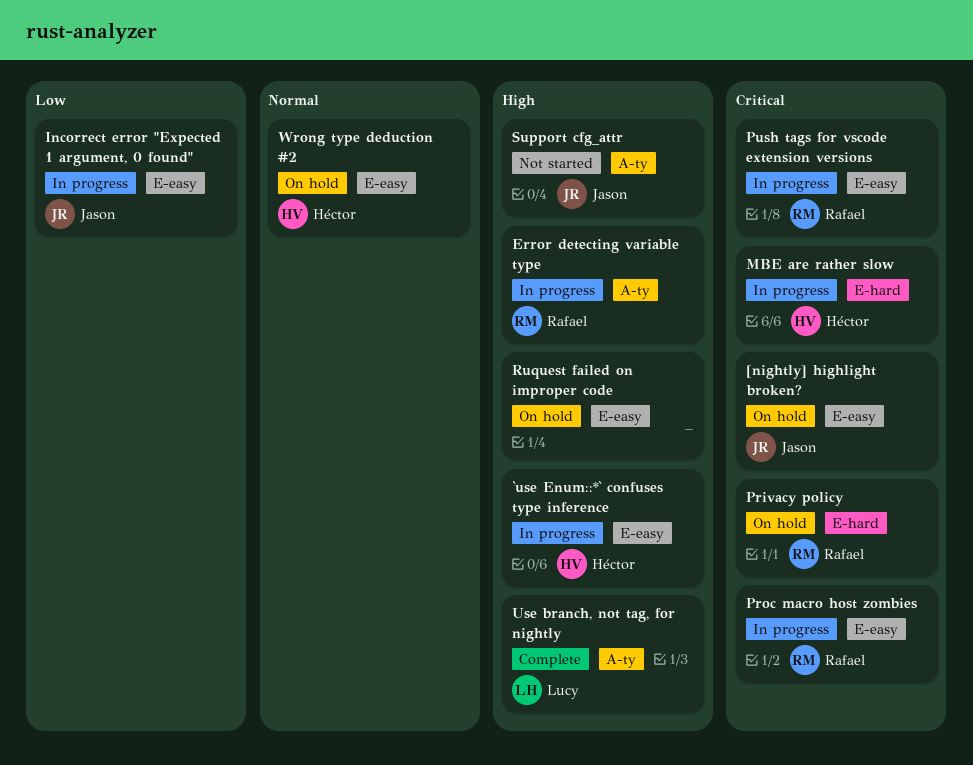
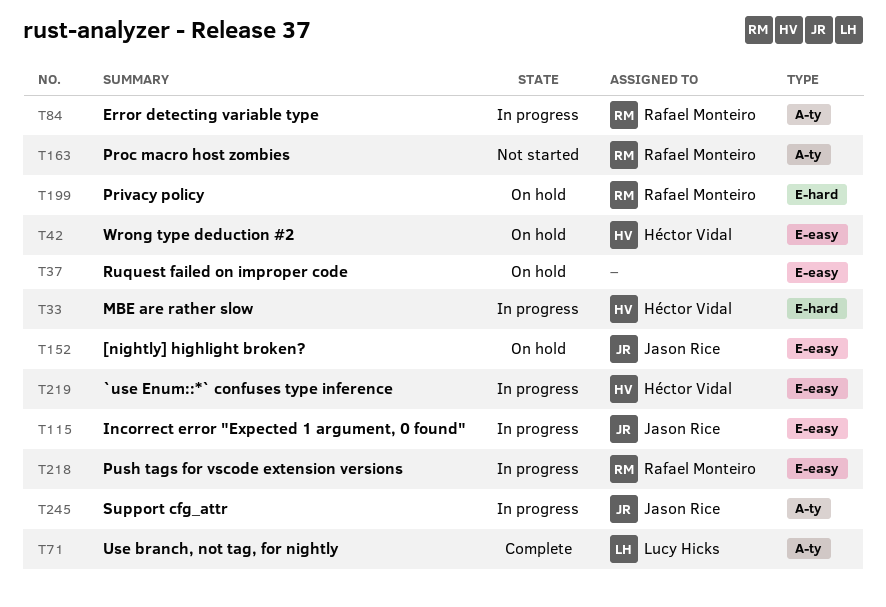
Proc macro host zombies, status: In progress -> Not started
Proc macro host zombies, label: E-easy -> A-ty
Support cfg_attr, status: Not started -> In progress

